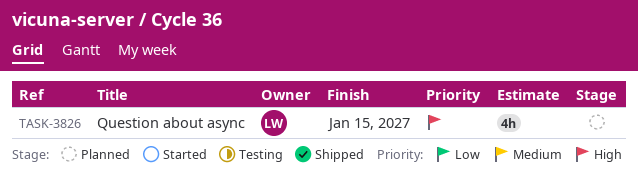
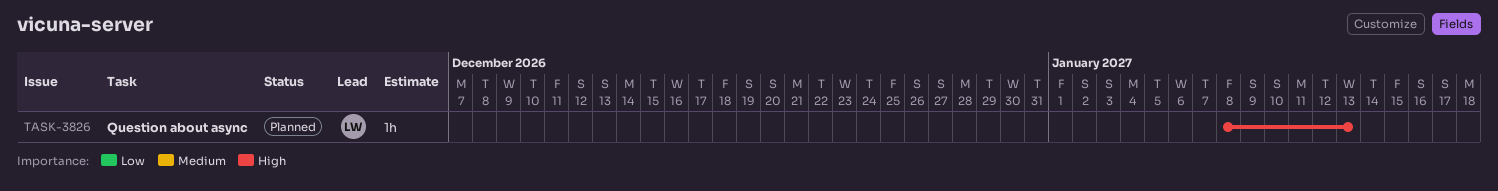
TASK-3826, estimate: 4h -> 1h
TASK-3826, due: Jan 15 -> Jan 13

